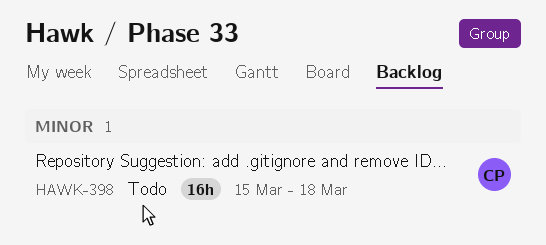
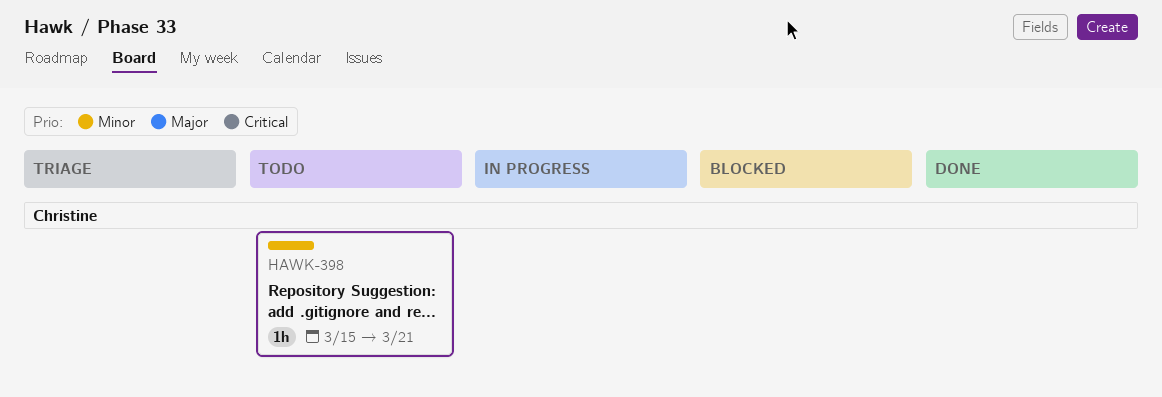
HAWK-398, estimate: 16h -> 1h
HAWK-398, due: Mar 18 -> Mar 21

